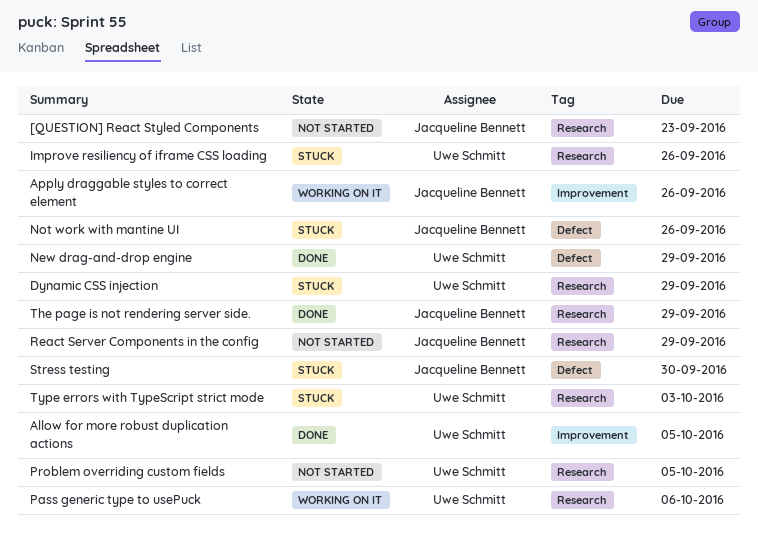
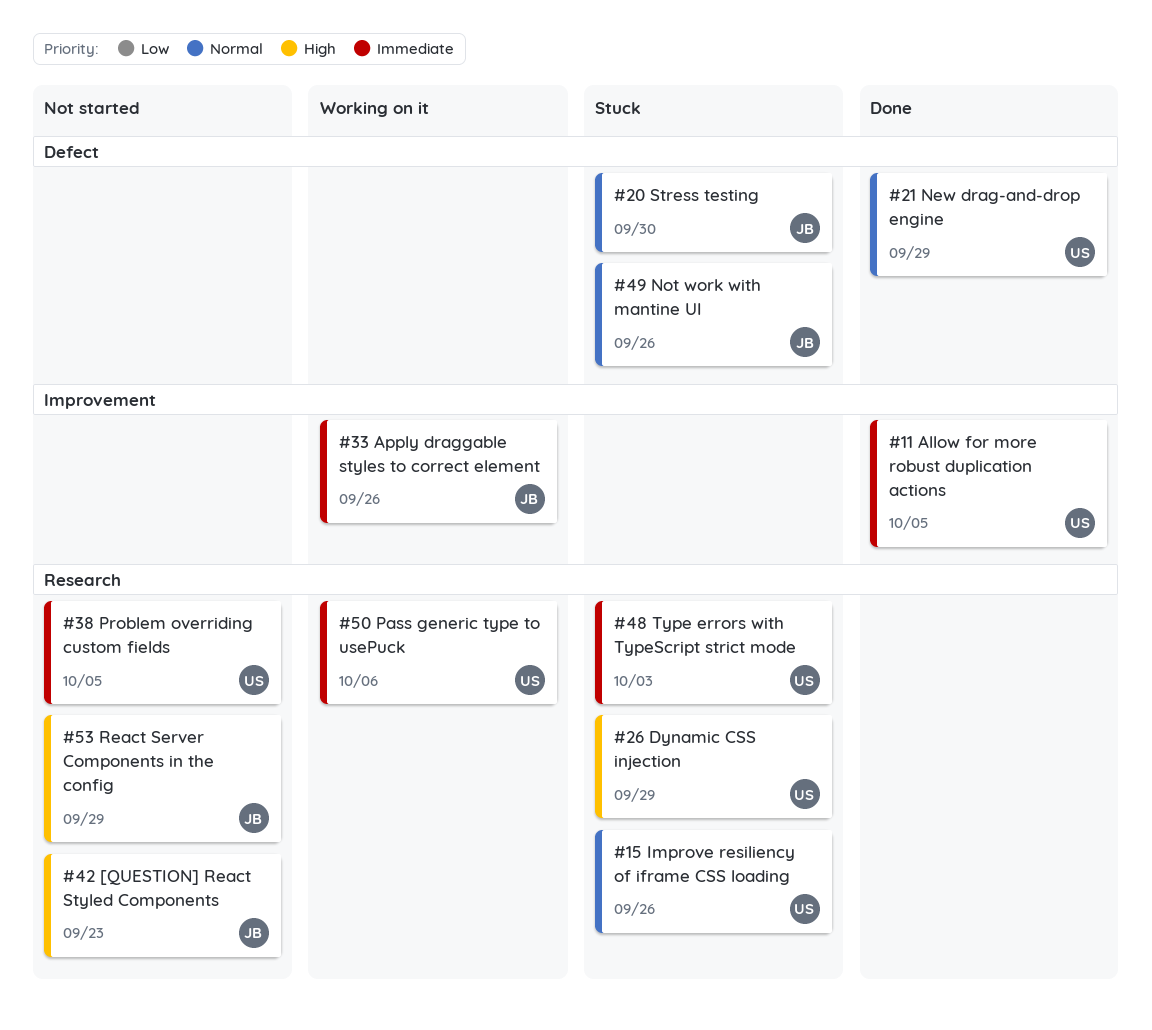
The page is not rendering server side.: present -> none

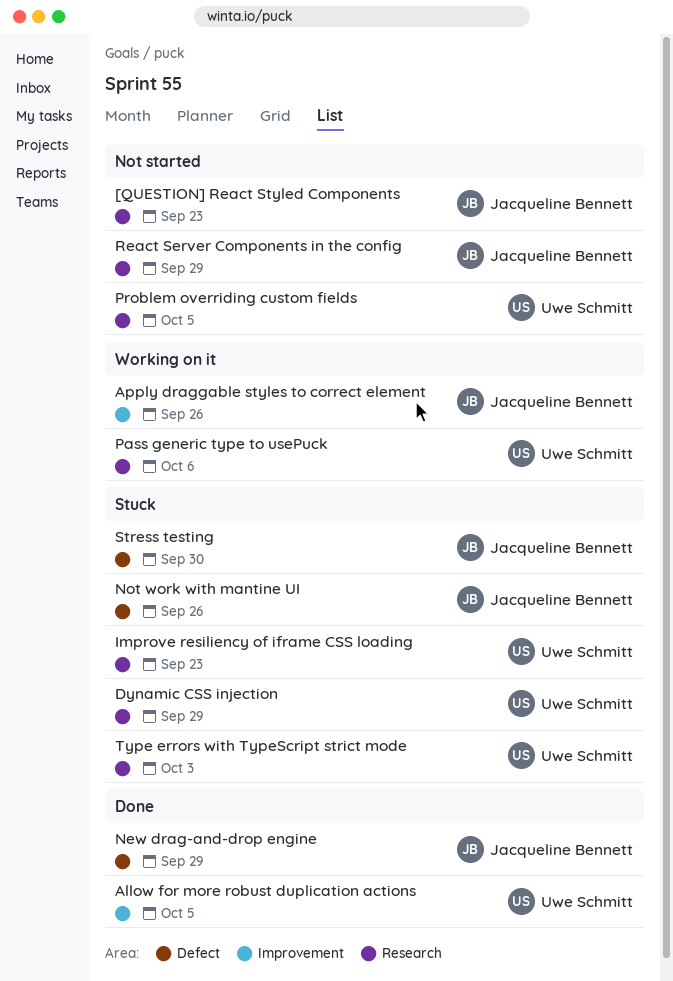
Improve resiliency of iframe CSS loading, due: Sep 26 -> Sep 23
New drag-and-drop engine, owner: Uwe Schmitt -> Jacqueline Bennett

